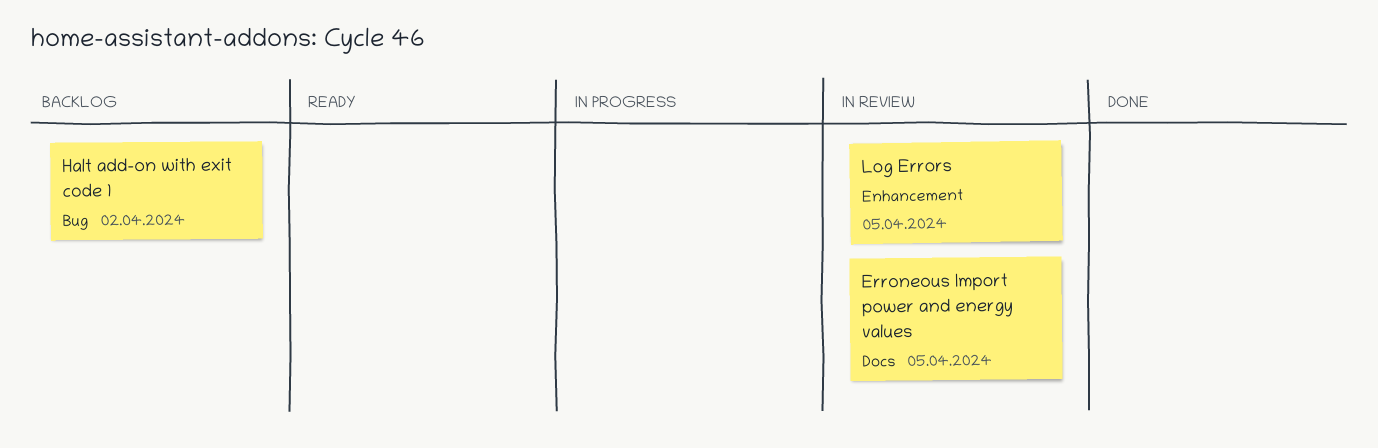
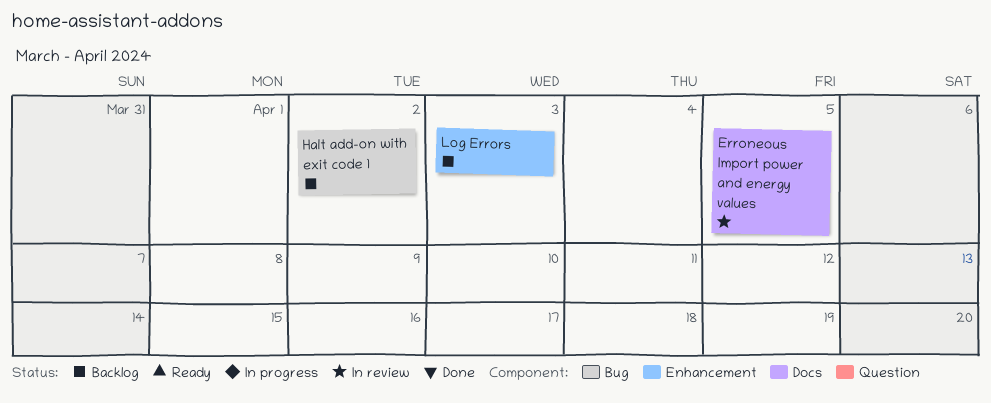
Log Errors, status: In review -> Backlog
Log Errors, due: Apr 5 -> Apr 3

